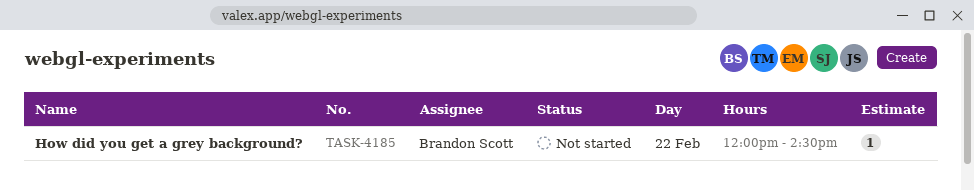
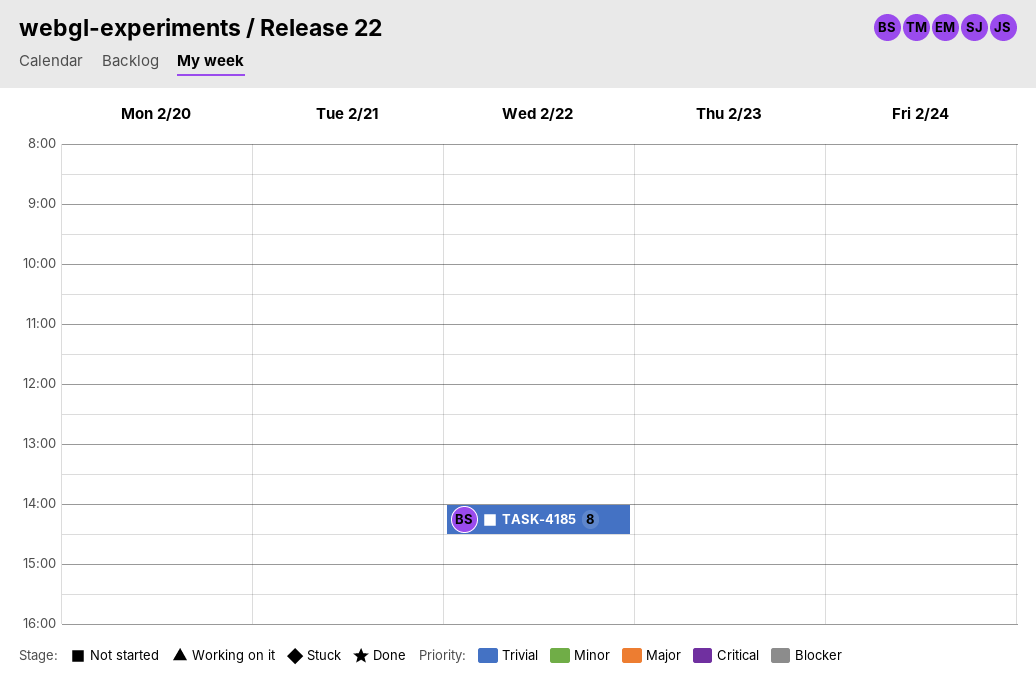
TASK-4185, estimate: 1 -> 8
TASK-4185, begins: 12:00 -> 14:00

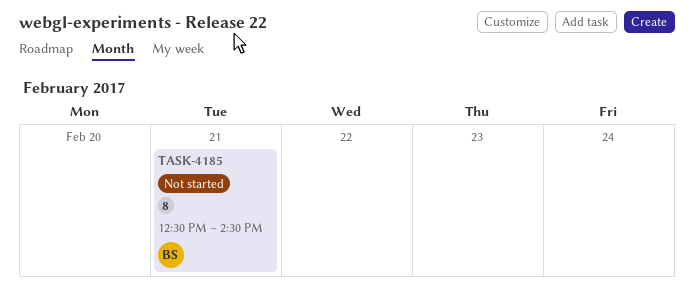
TASK-4185, day: Feb 22 -> Feb 21
TASK-4185, begins: 14:00 -> 12:30

